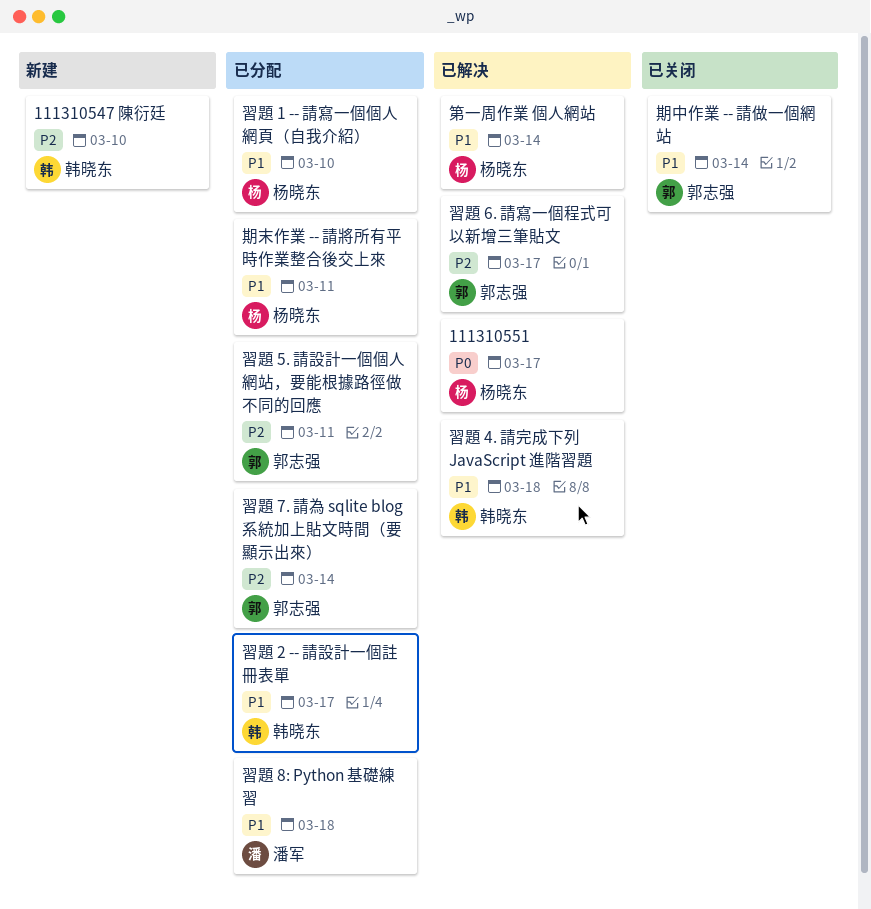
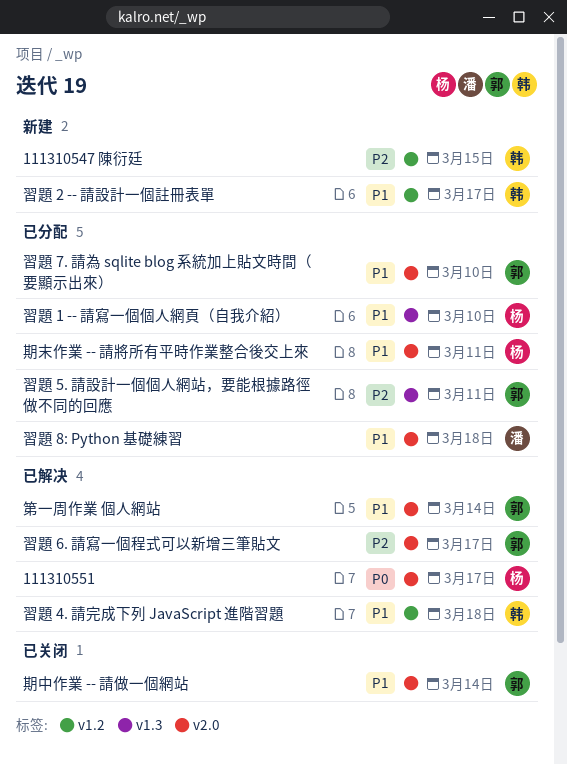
111310547 陳衍廷, due: Mar 10 -> Mar 15
第一周作業 個人網站, owner: 杨晓东 -> 郭志强
習題 2 -- 請設計一個註冊表單, status: 已分配 -> 新建
習題 7. 請為 sqlite blog 系統加上貼文時間（要顯示出來）, priority: P2 -> P1
習題 7. 請為 sqlite blog 系統加上貼文時間（要顯示出來）, due: Mar 14 -> Mar 10

